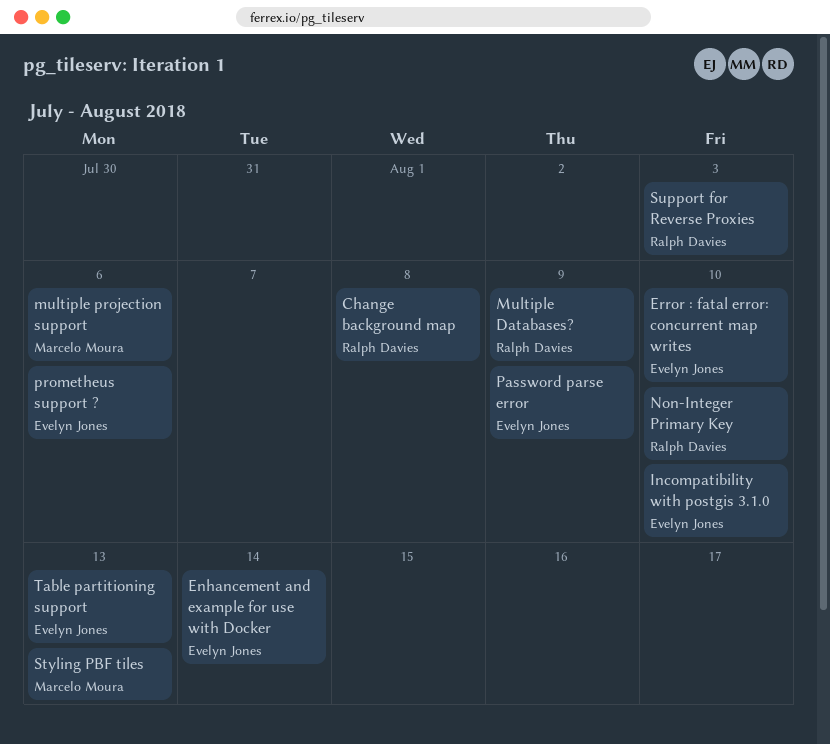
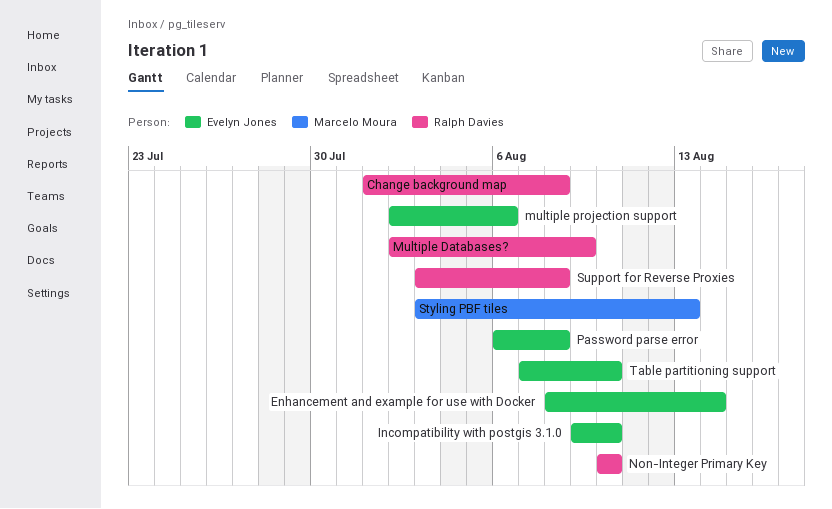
Error : fatal error: concurrent map writes: present -> none
multiple projection support, owner: Marcelo Moura -> Evelyn Jones
Password parse error, due: Aug 9 -> Aug 8
prometheus support ?: present -> none
Support for Reverse Proxies, due: Aug 3 -> Aug 8
Table partitioning support, due: Aug 13 -> Aug 10

